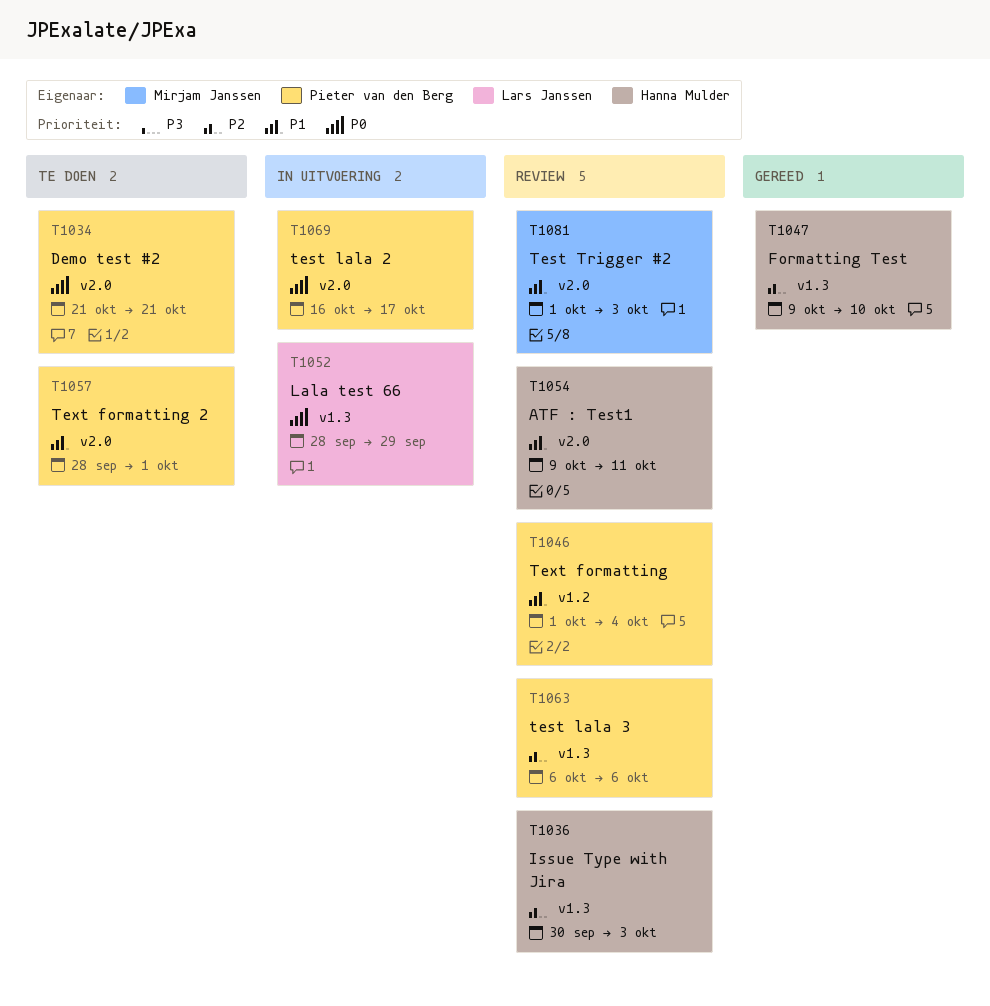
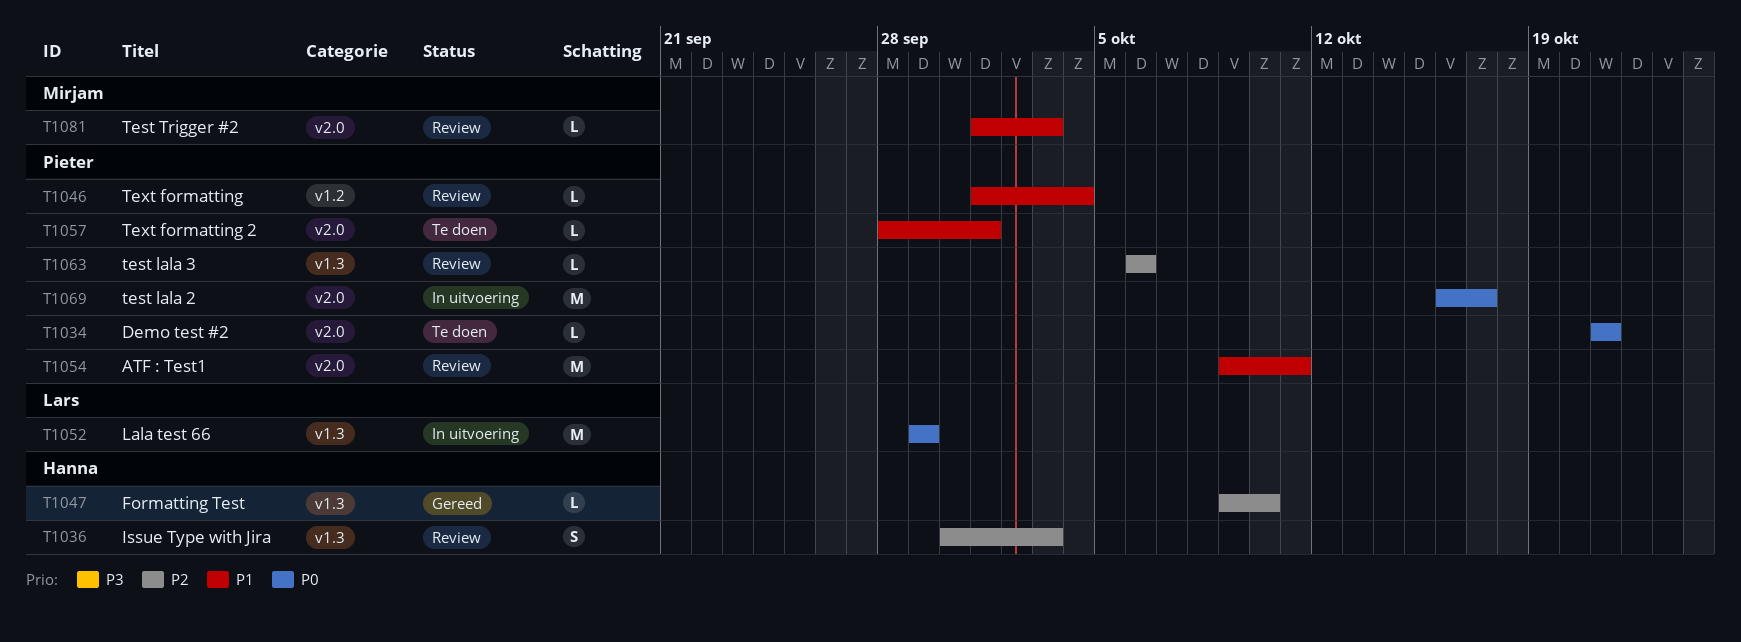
T1052, start: Sep 28 -> Sep 29
T1054, owner: Hanna Mulder -> Pieter van den Berg

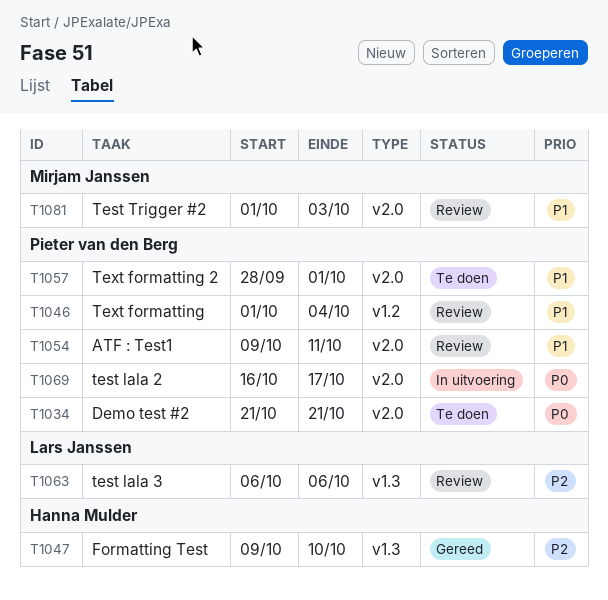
T1036: present -> none
T1052: present -> none
T1063, owner: Pieter van den Berg -> Lars Janssen

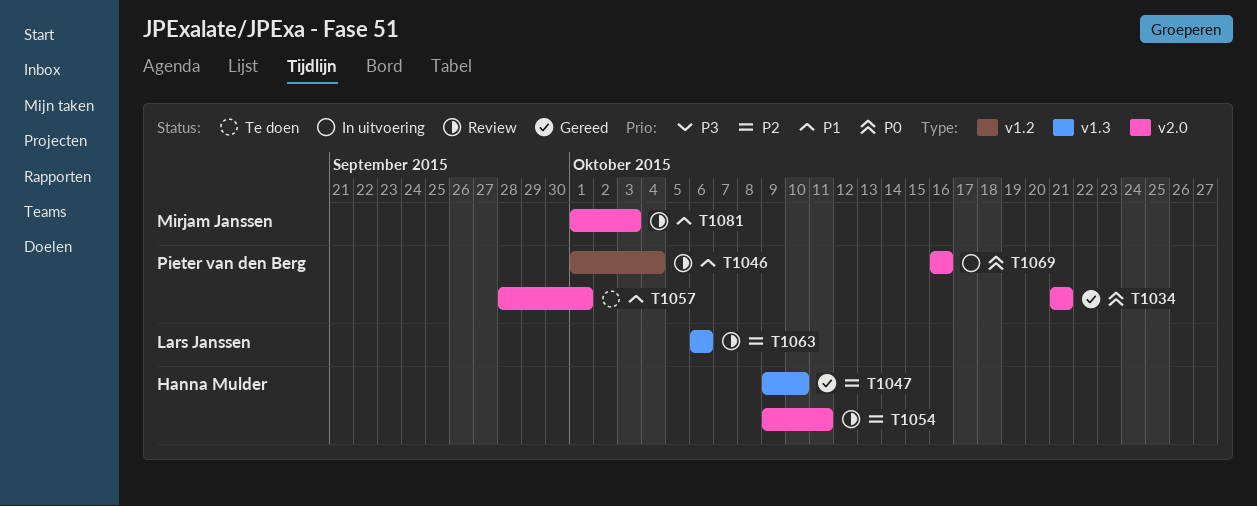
T1034, status: Te doen -> Gereed
T1054, owner: Pieter van den Berg -> Hanna Mulder
T1054, priority: P1 -> P2
T1069, due: Oct 17 -> Oct 16

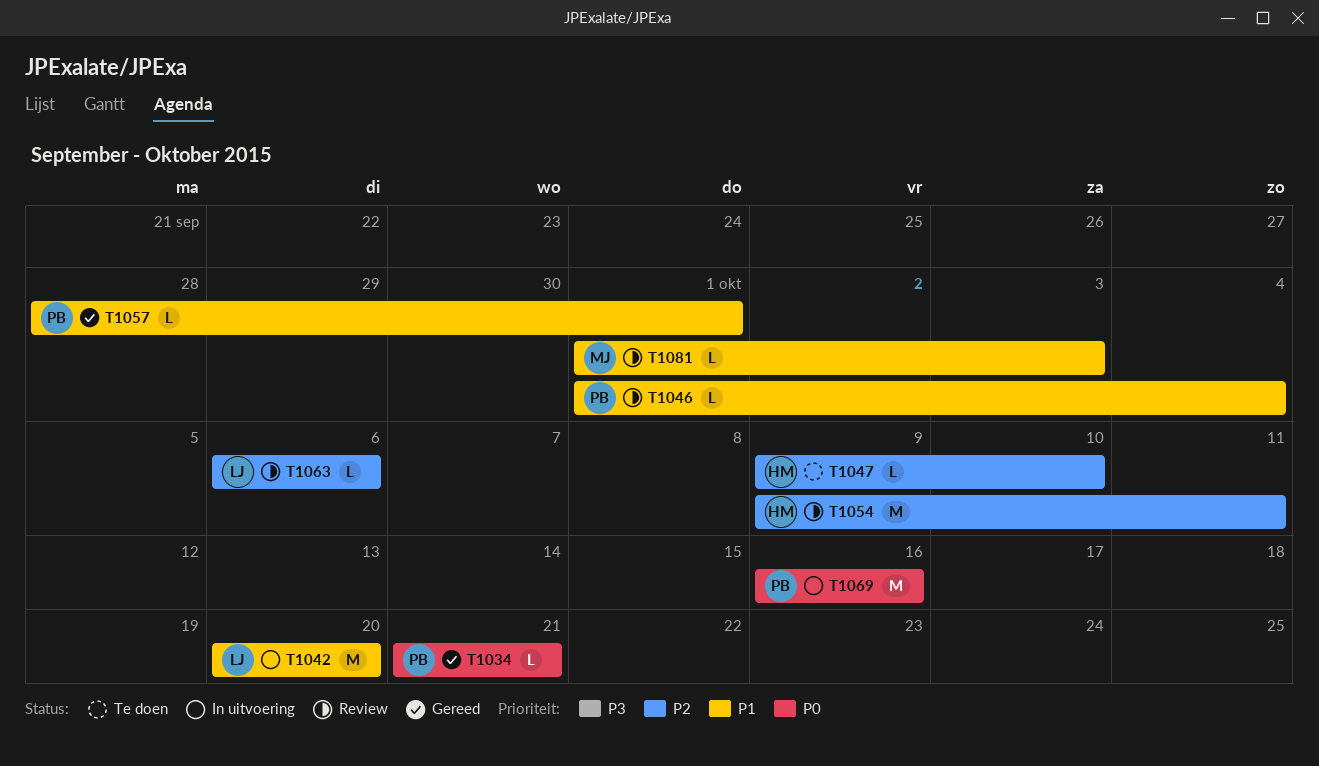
T1042: none -> present
T1047, status: Gereed -> Te doen
T1057, status: Te doen -> Gereed

